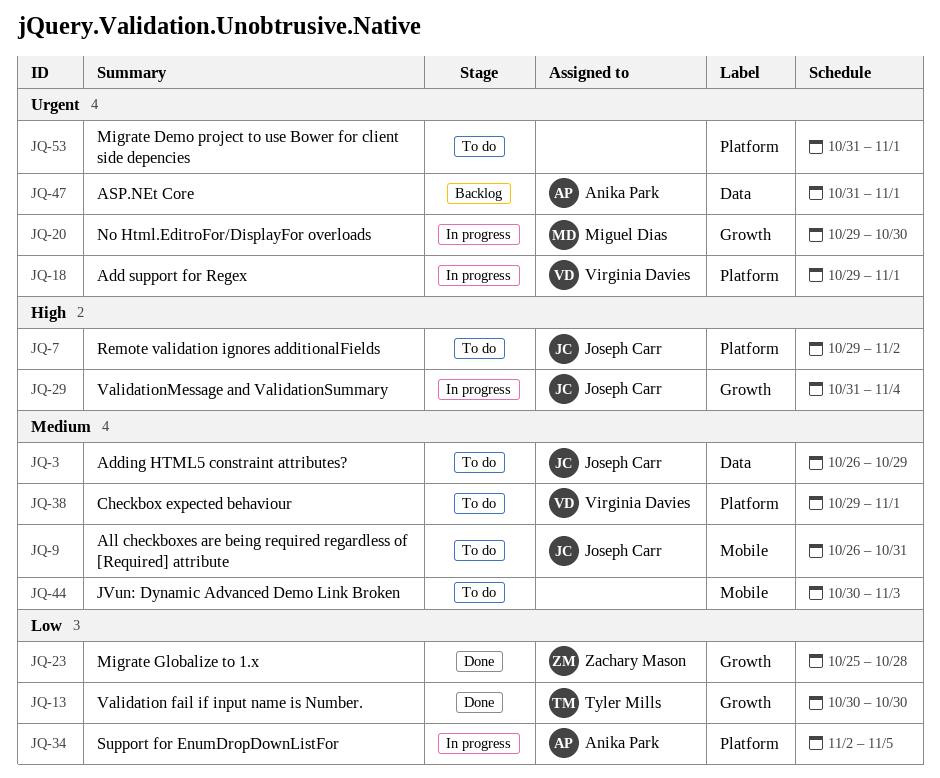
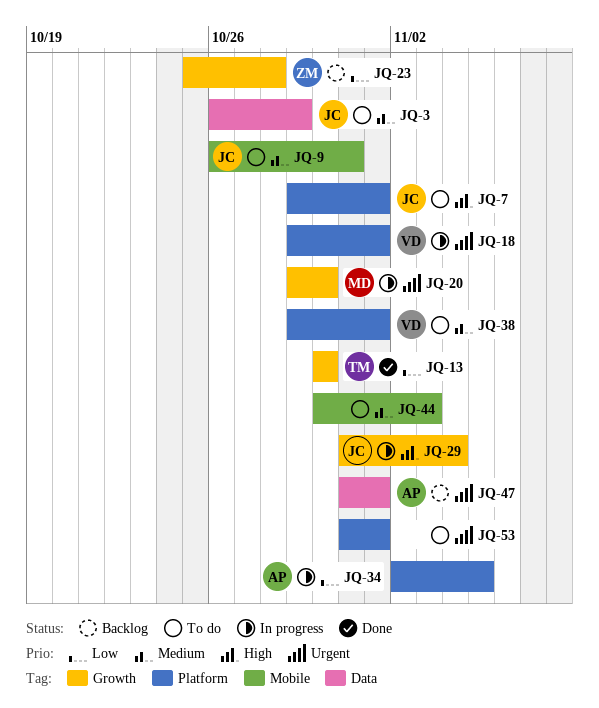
JQ-7, due: Nov 2 -> Nov 1
JQ-23, status: Done -> Backlog

